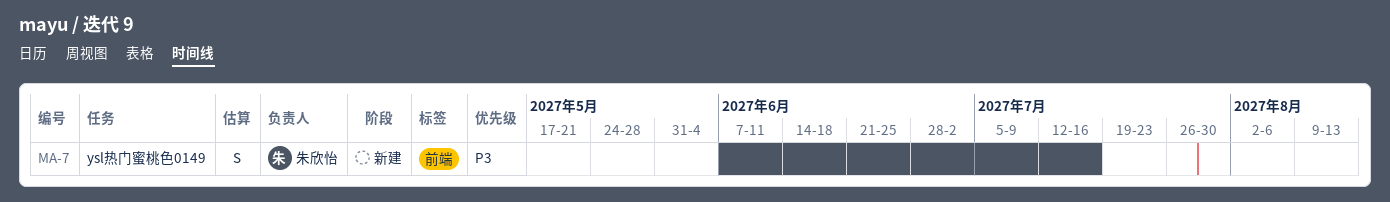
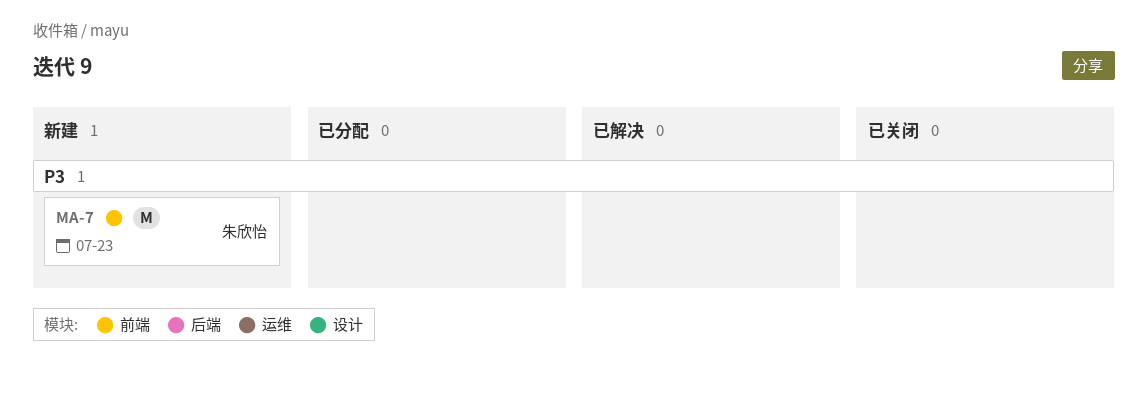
MA-7, estimate: S -> M
MA-7, due: Jul 16 -> Jul 23

